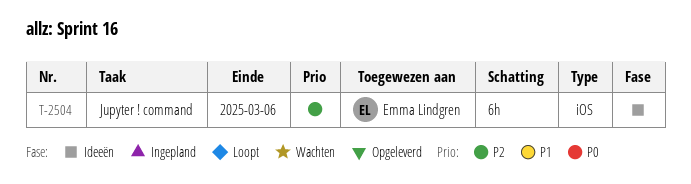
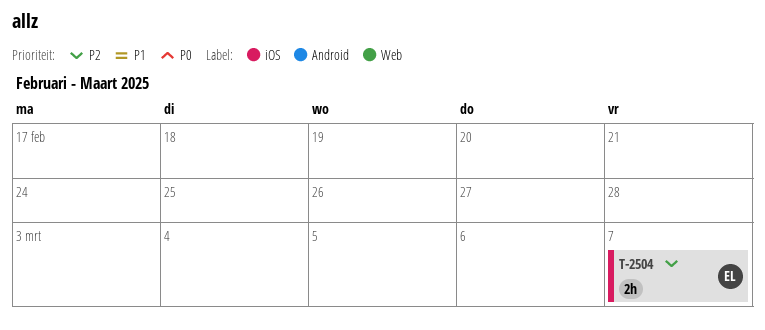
T-2504, estimate: 6h -> 2h
T-2504, due: Mar 6 -> Mar 7

